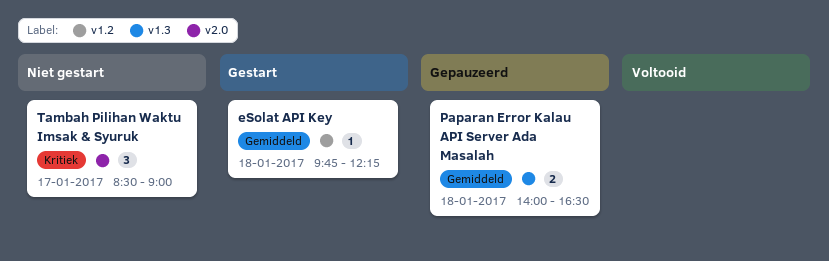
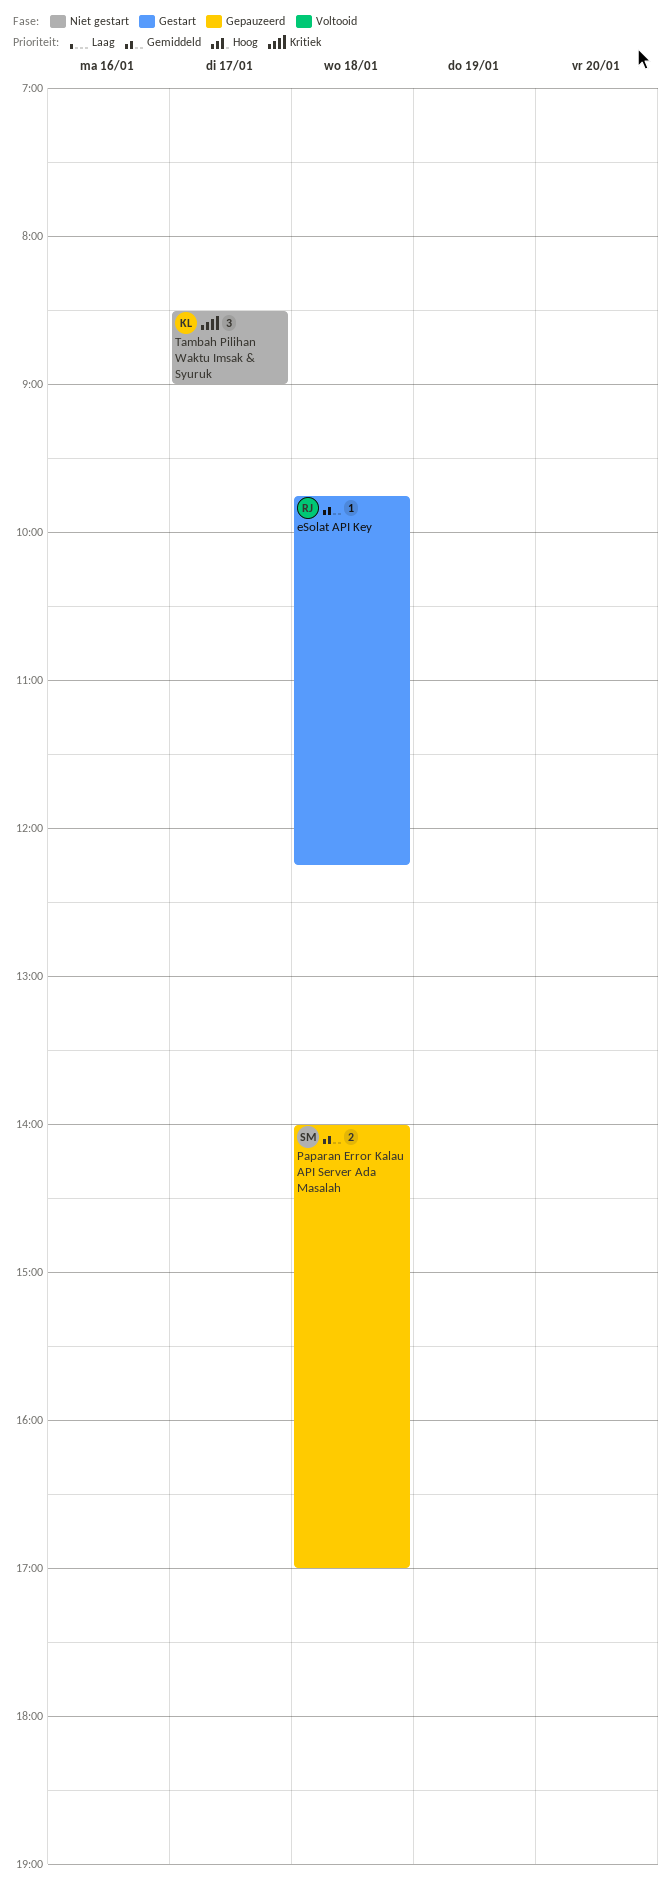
Paparan Error Kalau API Server Ada Masalah, ends: 16:30 -> 17:00

